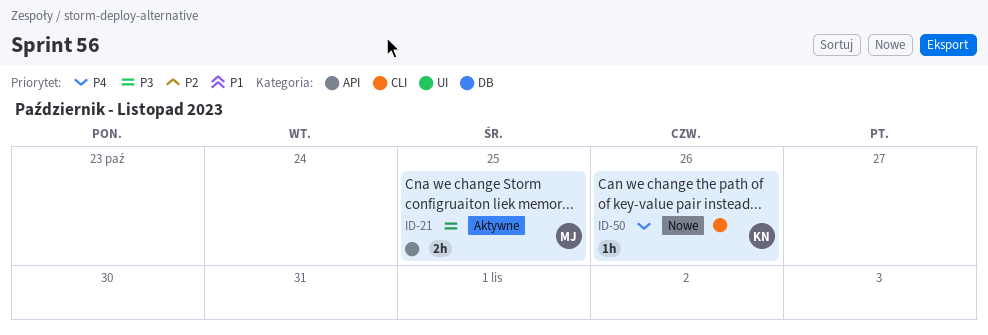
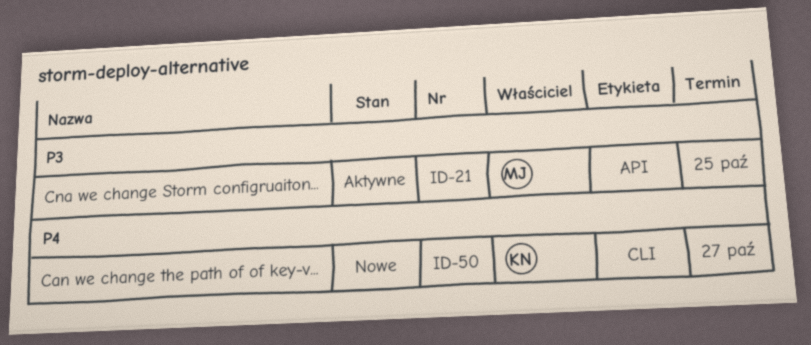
ID-50, due: Oct 26 -> Oct 27

